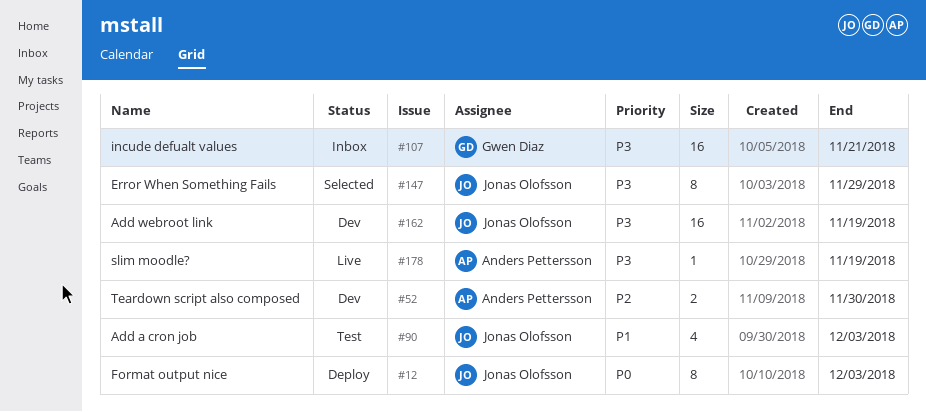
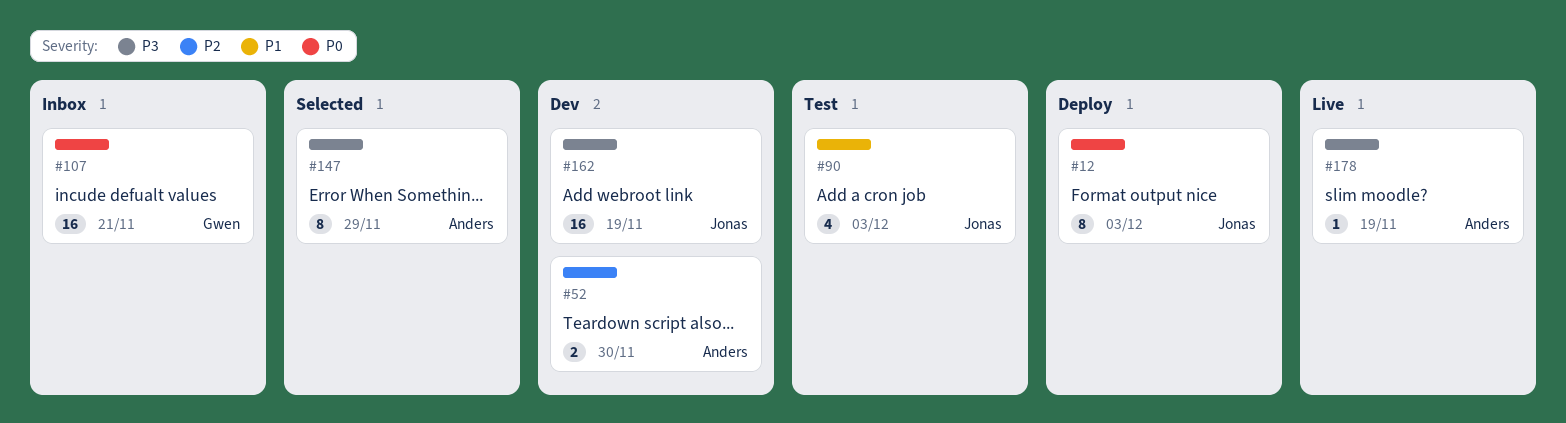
#107, priority: P3 -> P0
#147, owner: Jonas Olofsson -> Anders Pettersson

